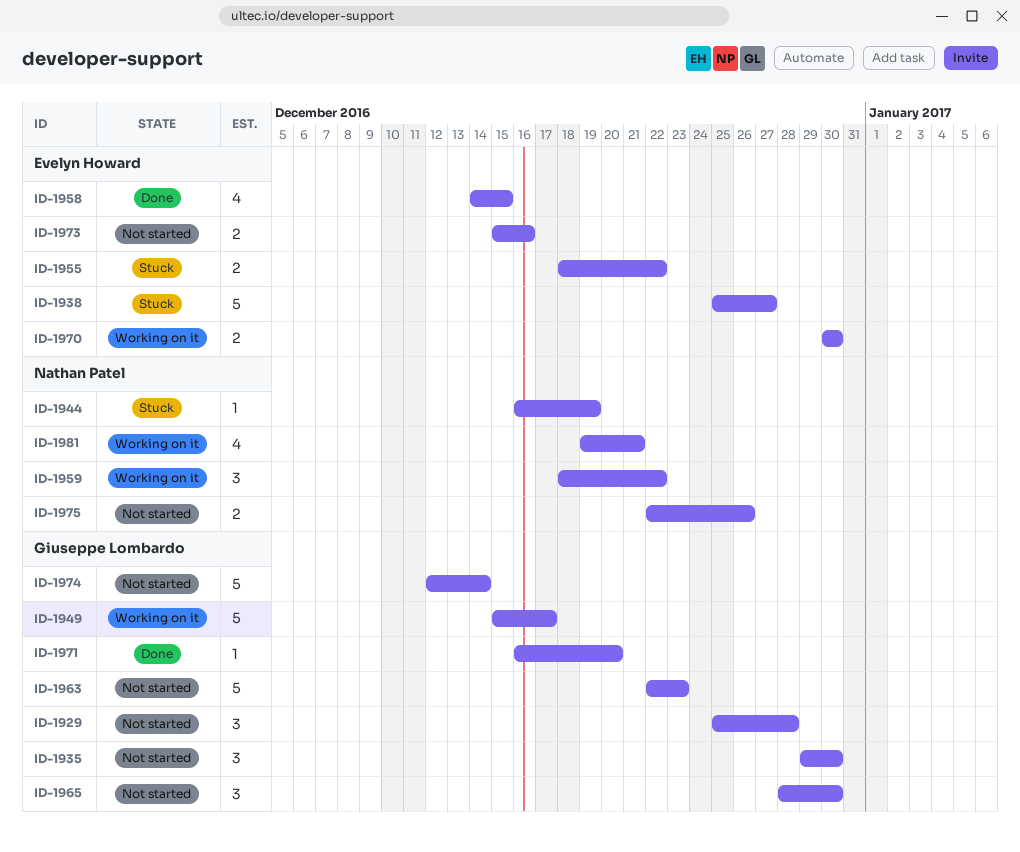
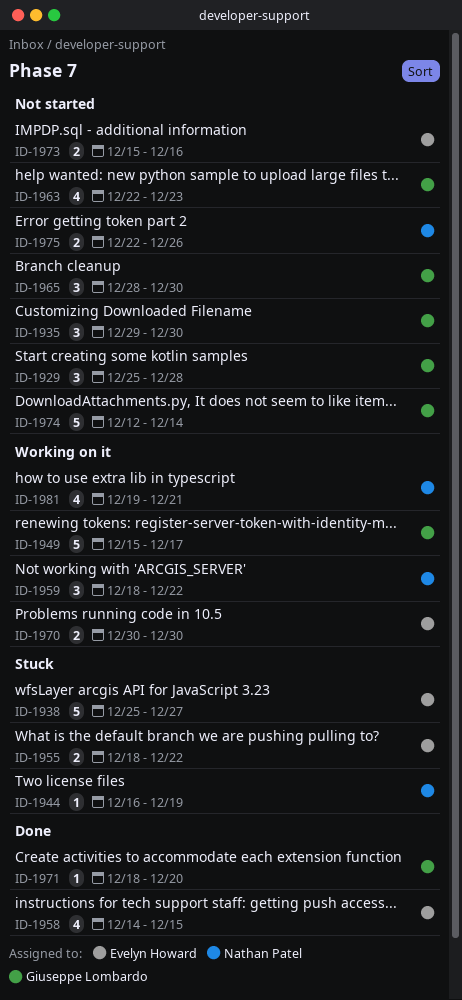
ID-1963, estimate: 5 -> 4
ID-1971, start: Dec 16 -> Dec 18

